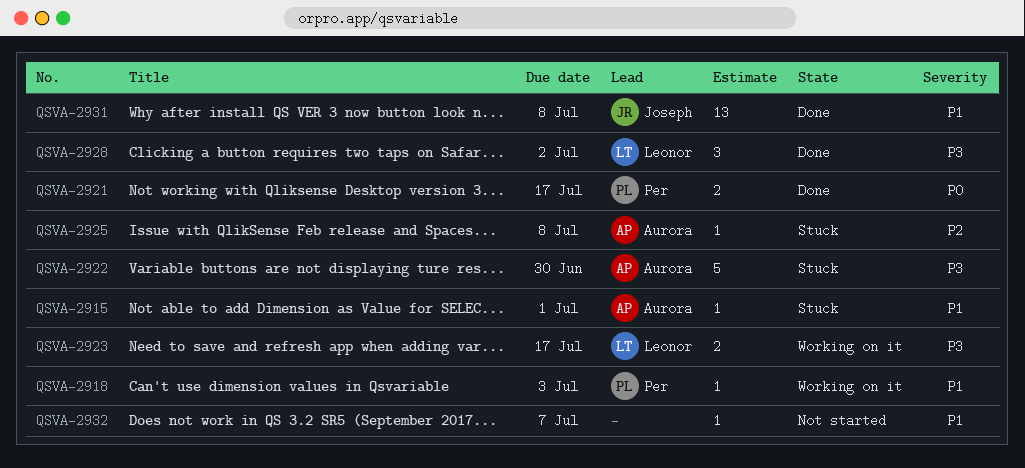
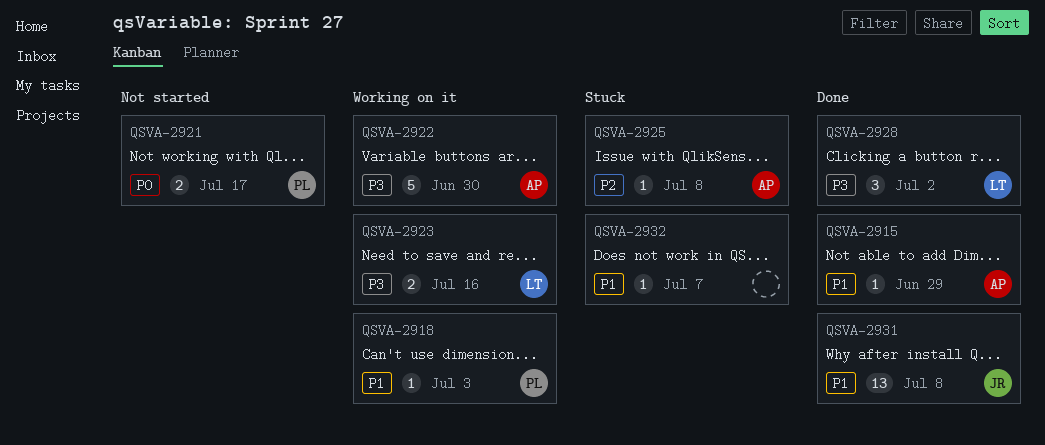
QSVA-2915, status: Stuck -> Done
QSVA-2915, due: Jul 1 -> Jun 29
QSVA-2921, status: Done -> Not started
QSVA-2922, status: Stuck -> Working on it
QSVA-2923, due: Jul 17 -> Jul 16
QSVA-2932, status: Not started -> Stuck

